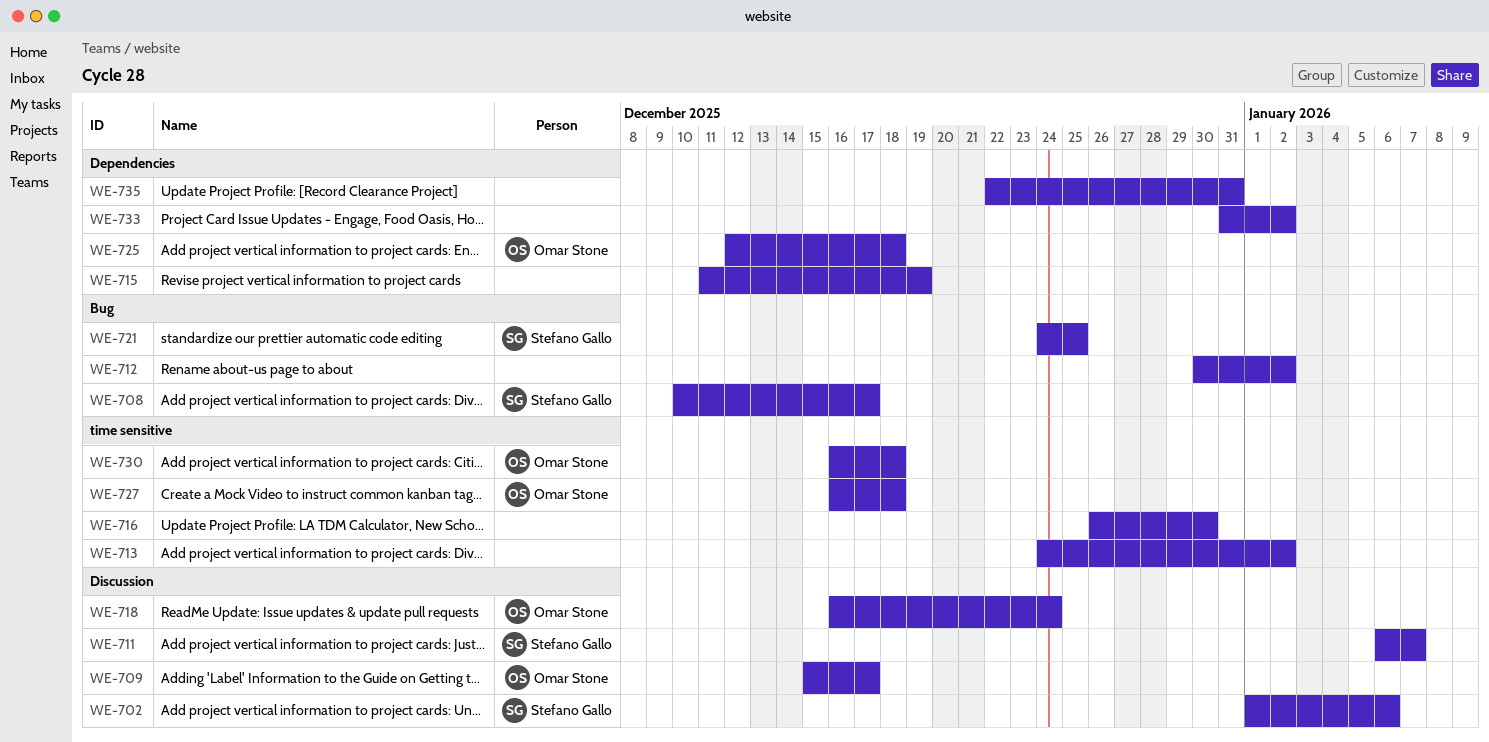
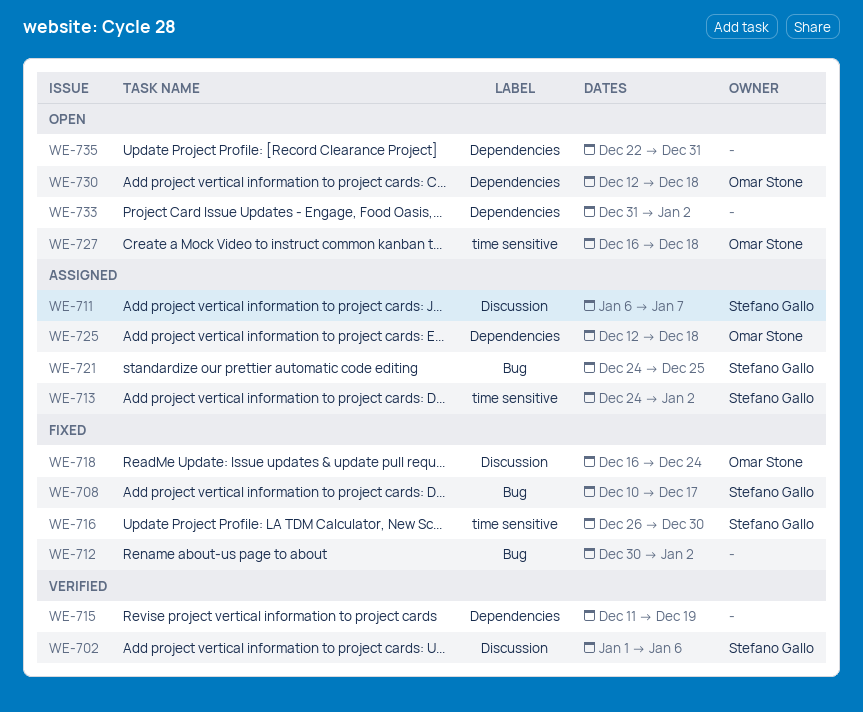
WE-709: present -> none
WE-713, owner: none -> Stefano Gallo
WE-716, owner: none -> Stefano Gallo
WE-730, label: time sensitive -> Dependencies
WE-730, start: Dec 16 -> Dec 12

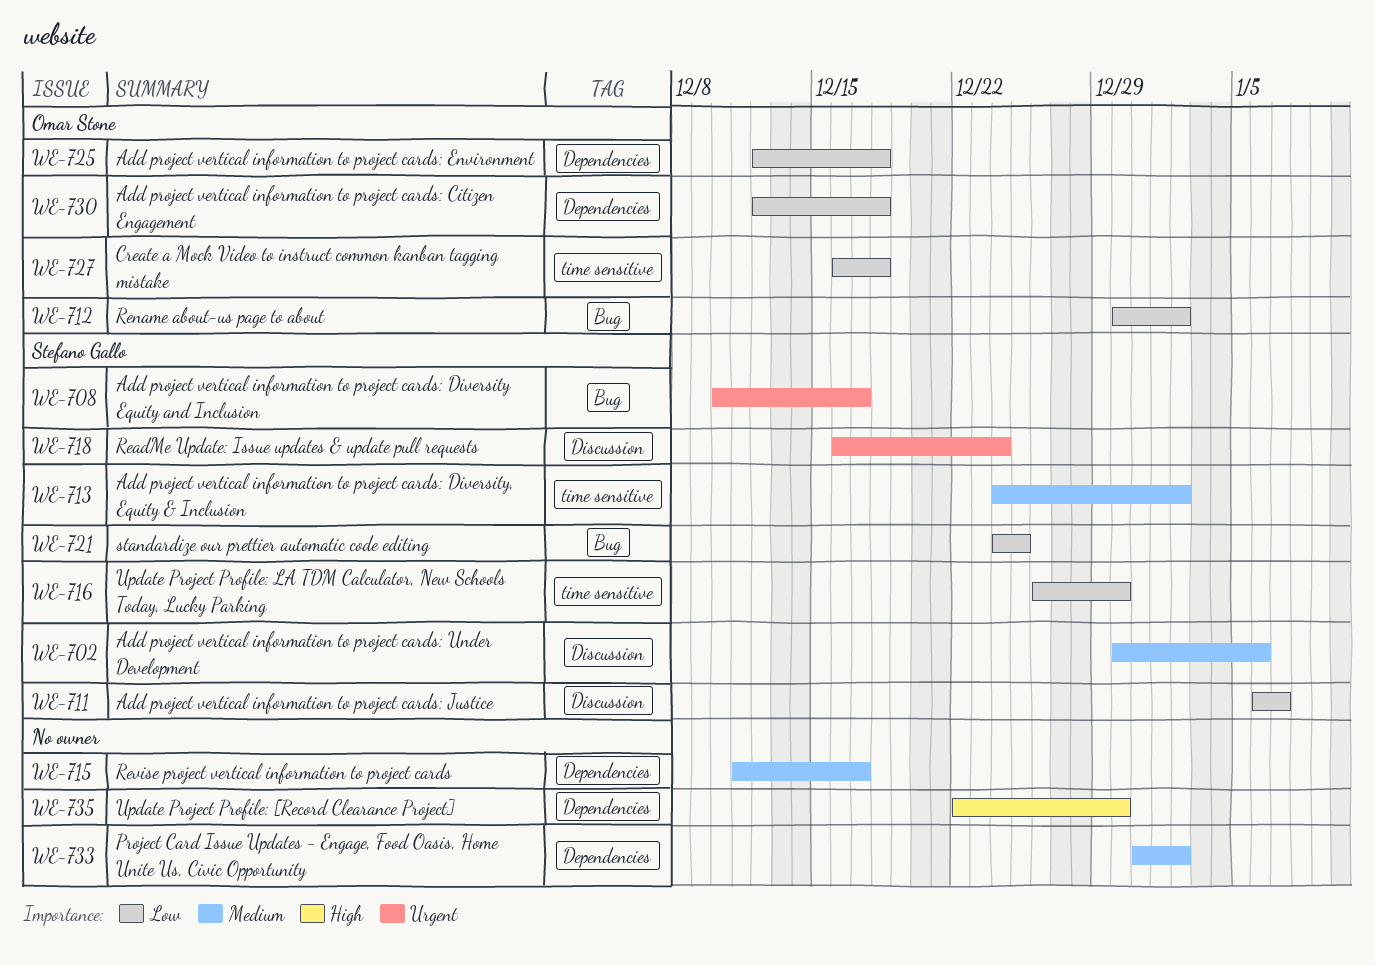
WE-702, start: Jan 1 -> Dec 30
WE-712, owner: none -> Omar Stone
WE-715, due: Dec 19 -> Dec 17
WE-718, owner: Omar Stone -> Stefano Gallo
WE-735, due: Dec 31 -> Dec 30

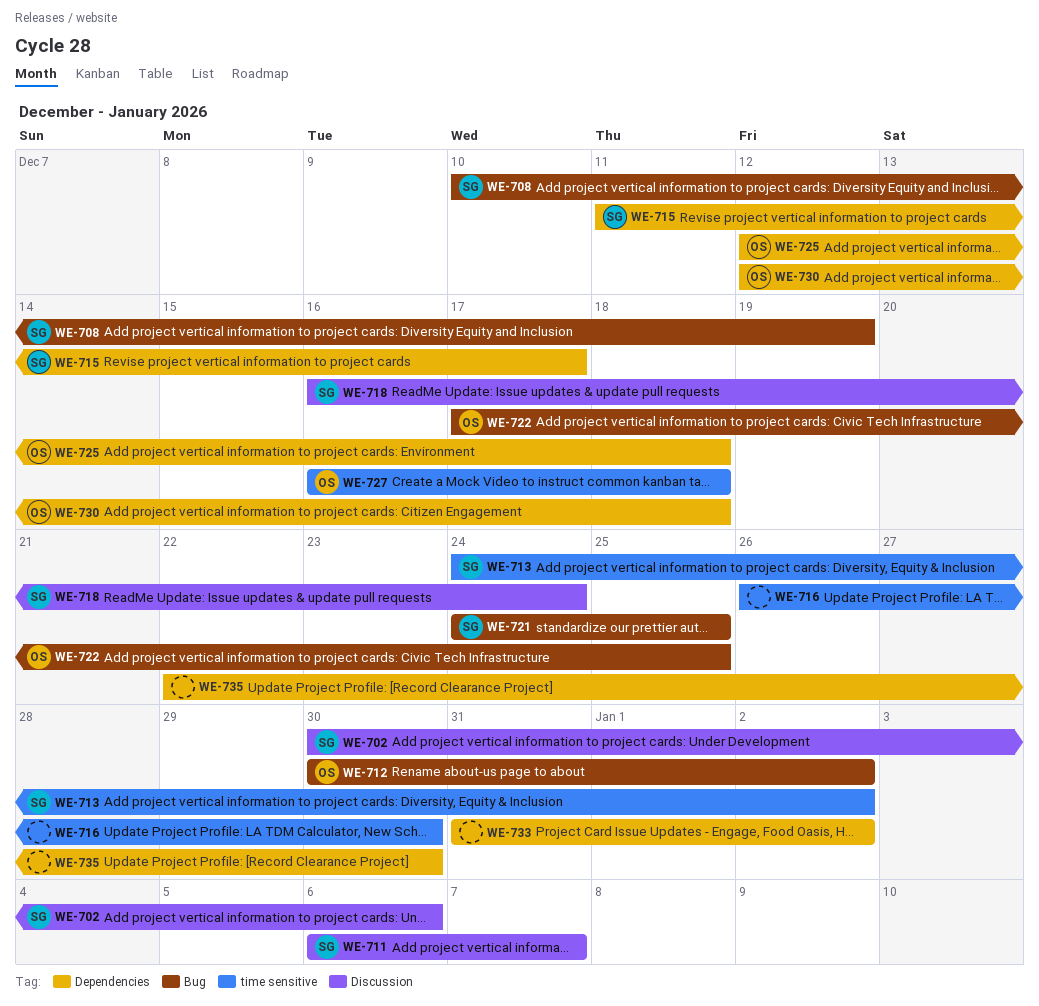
WE-708, due: Dec 17 -> Dec 19
WE-715, owner: none -> Stefano Gallo
WE-716, owner: Stefano Gallo -> none
WE-722: none -> present

